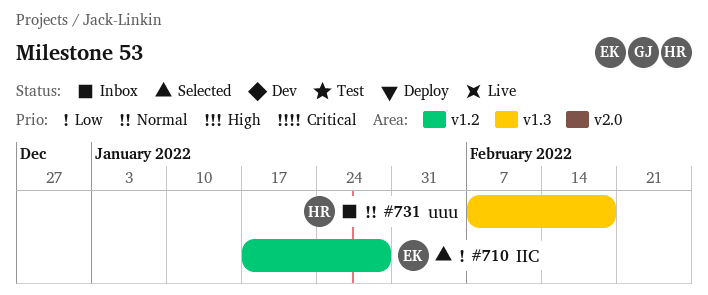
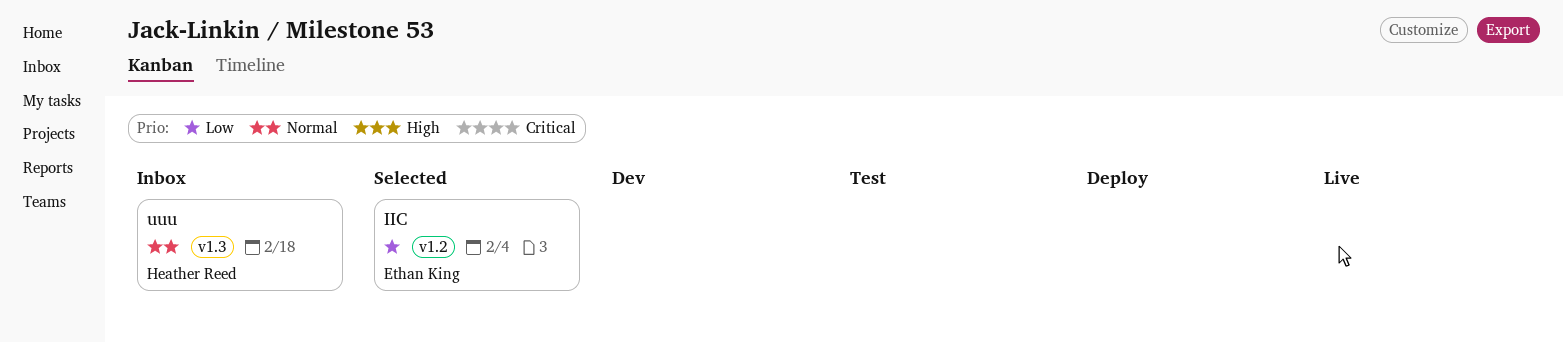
IIC, due: Jan 28 -> Feb 4

